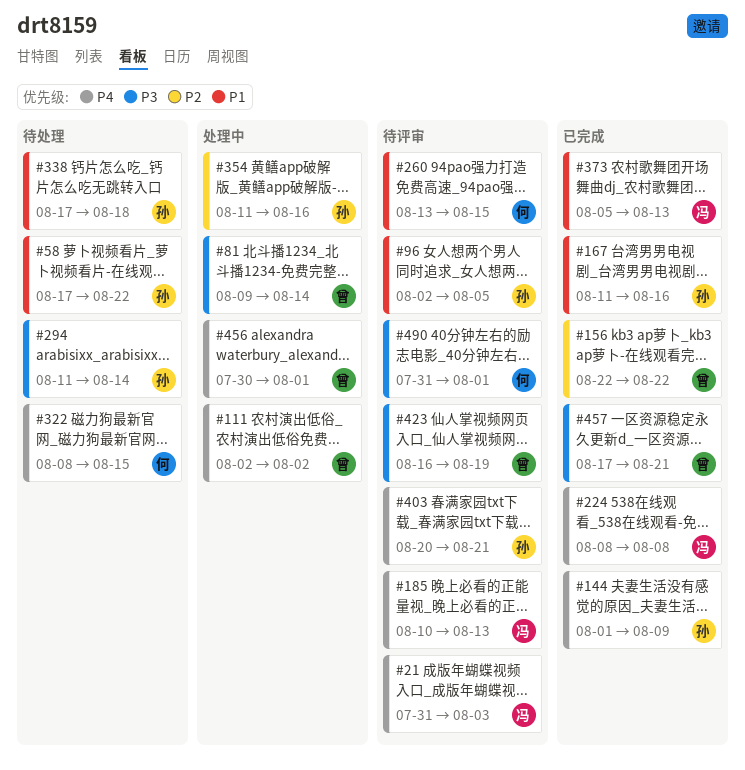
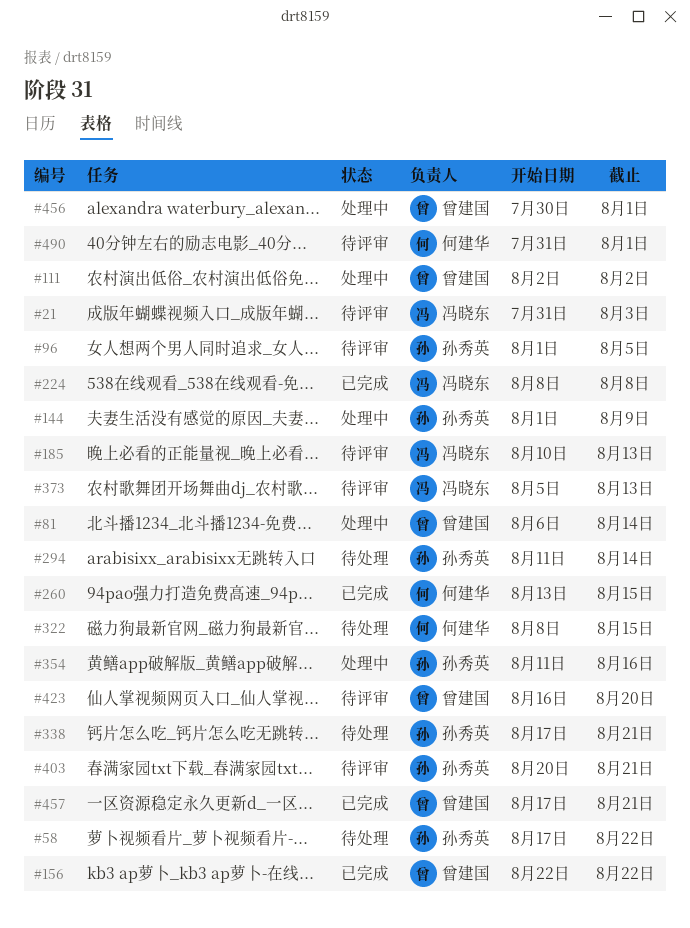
#81, start: Aug 9 -> Aug 6
#96, start: Aug 2 -> Aug 1
#144, status: 已完成 -> 处理中
#167: present -> none
#260, status: 待评审 -> 已完成
#338, due: Aug 18 -> Aug 21
#373, status: 已完成 -> 待评审
#423, due: Aug 19 -> Aug 20

